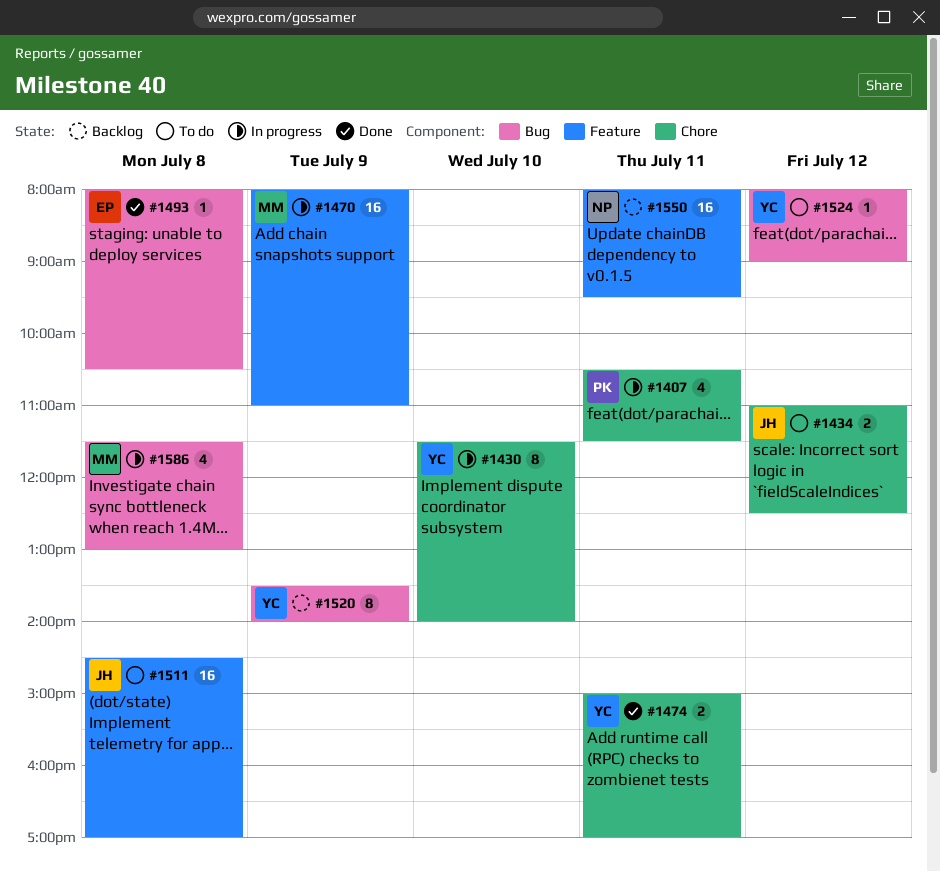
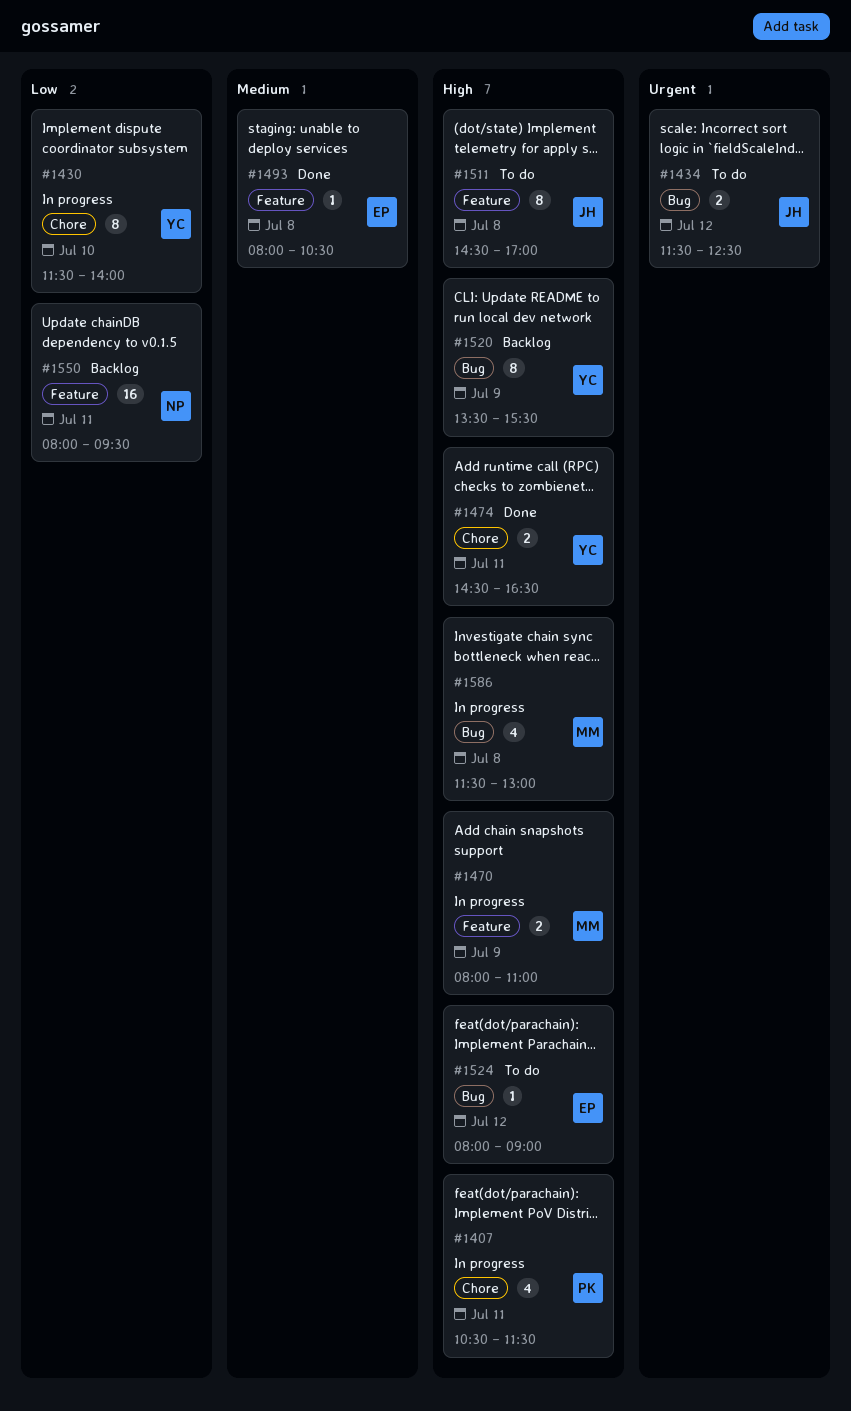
#1434, label: Chore -> Bug
#1434, begins: 11:00 -> 11:30
#1470, estimate: 16 -> 2
#1474, begins: 15:00 -> 14:30
#1474, ends: 17:00 -> 16:30
#1493, label: Bug -> Feature
#1511, estimate: 16 -> 8
#1520, ends: 14:00 -> 15:30
#1524, owner: YC -> EP

